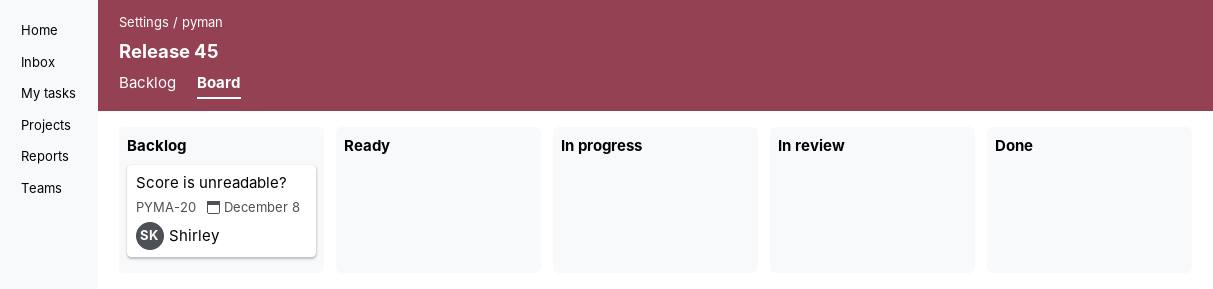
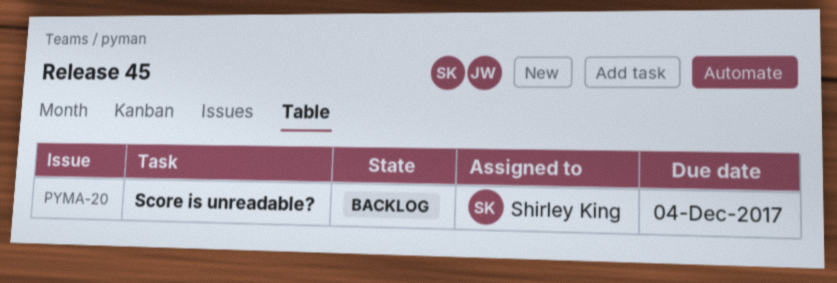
PYMA-20, due: Dec 8 -> Dec 4

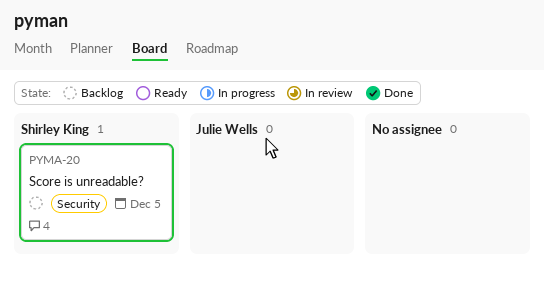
PYMA-20, due: Dec 4 -> Dec 5

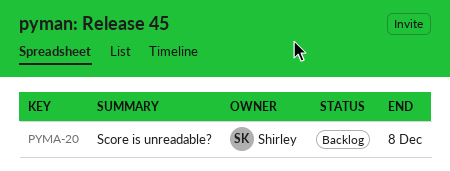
PYMA-20, due: Dec 5 -> Dec 8

